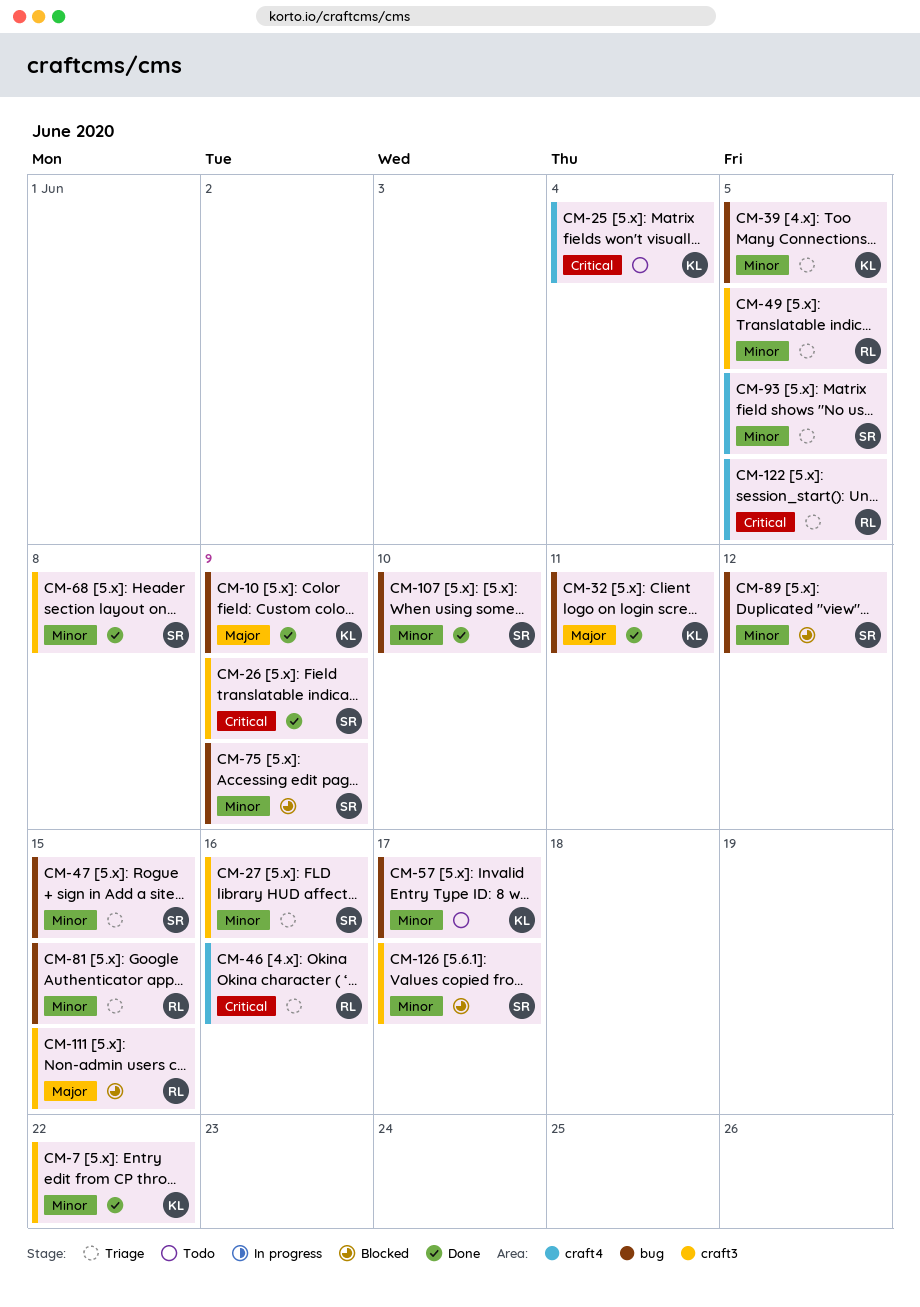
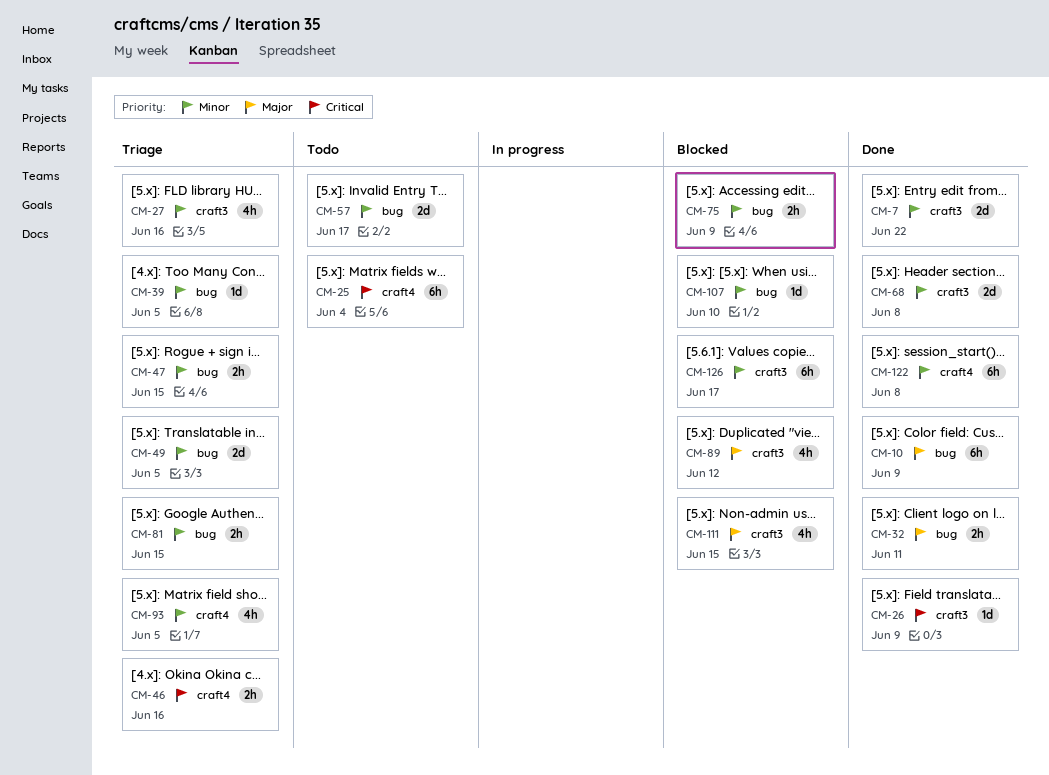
CM-49, label: craft3 -> bug
CM-89, priority: Minor -> Major
CM-89, label: bug -> craft3
CM-107, status: Done -> Blocked
CM-122, status: Triage -> Done
CM-122, priority: Critical -> Minor
CM-122, due: Jun 5 -> Jun 8

